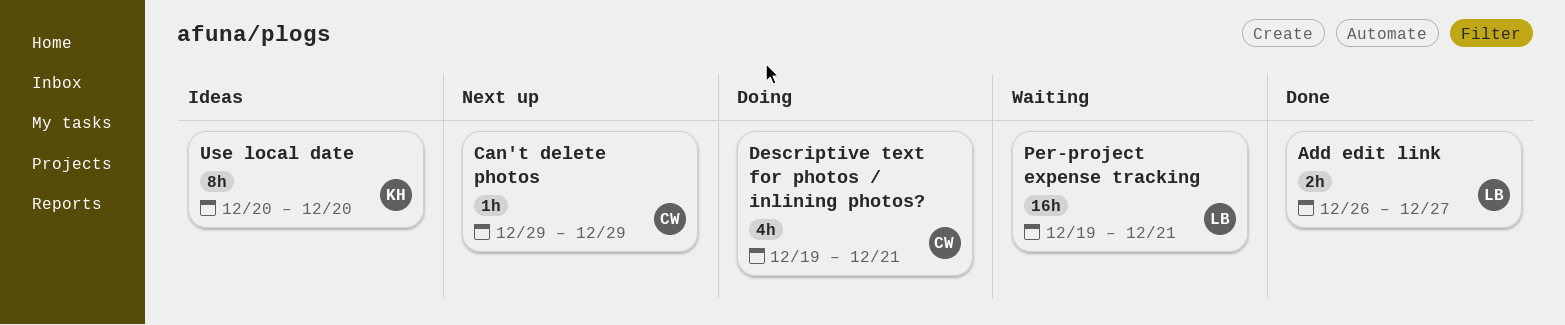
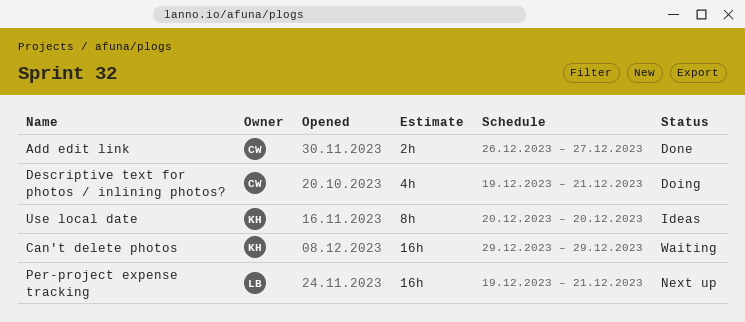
Add edit link, owner: LB -> CW
Can't delete photos, status: Next up -> Waiting
Can't delete photos, owner: CW -> KH
Can't delete photos, estimate: 1h -> 16h
Per-project expense tracking, status: Waiting -> Next up

